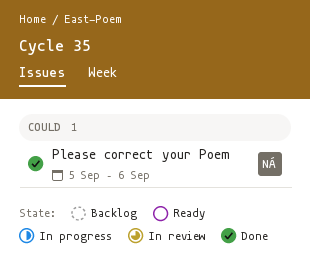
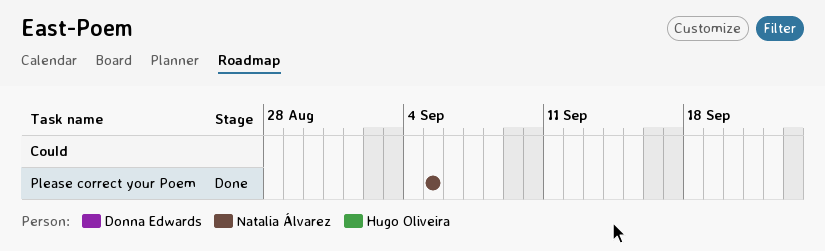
Please correct your Poem, due: Sep 6 -> Sep 5

